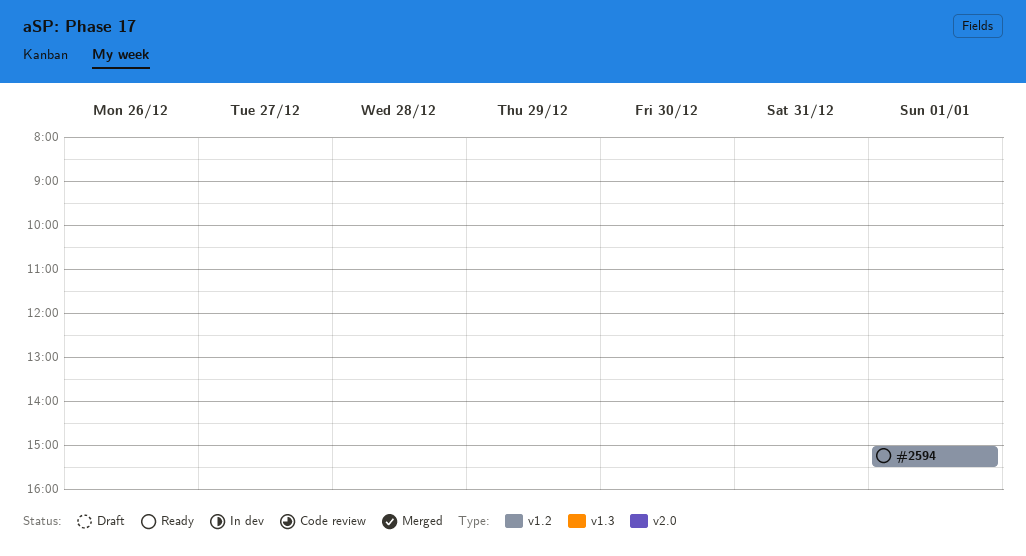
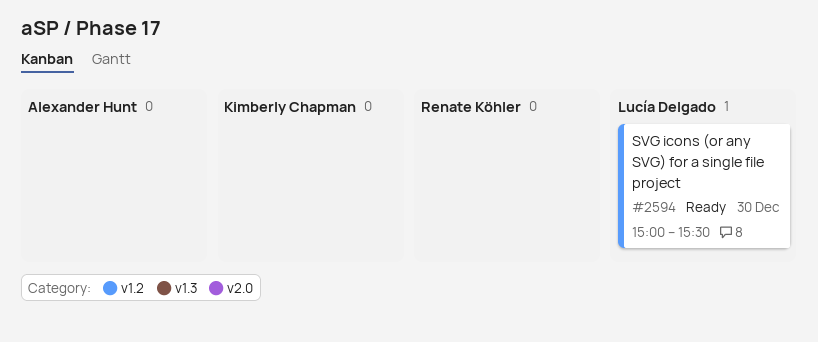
#2594, day: Jan 1 -> Dec 30

